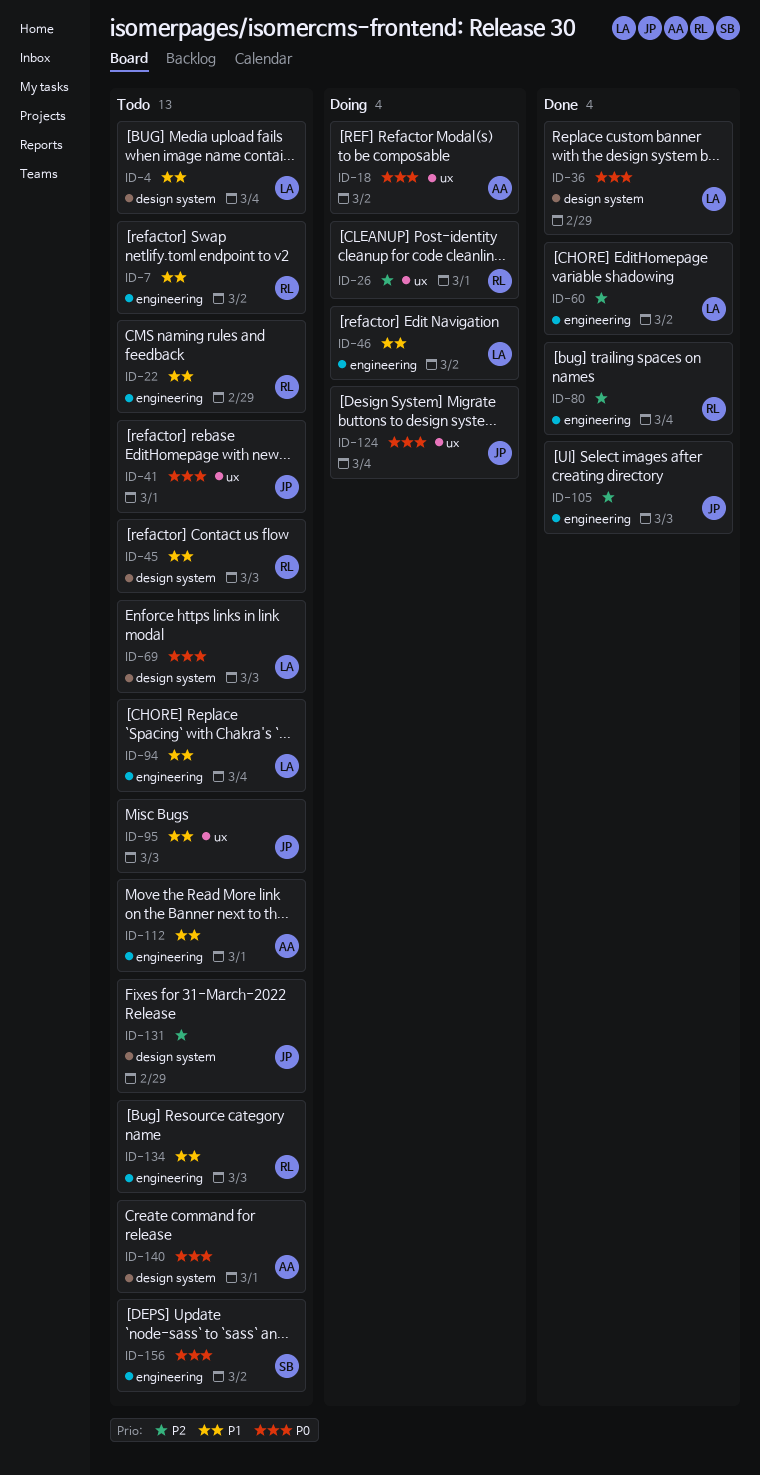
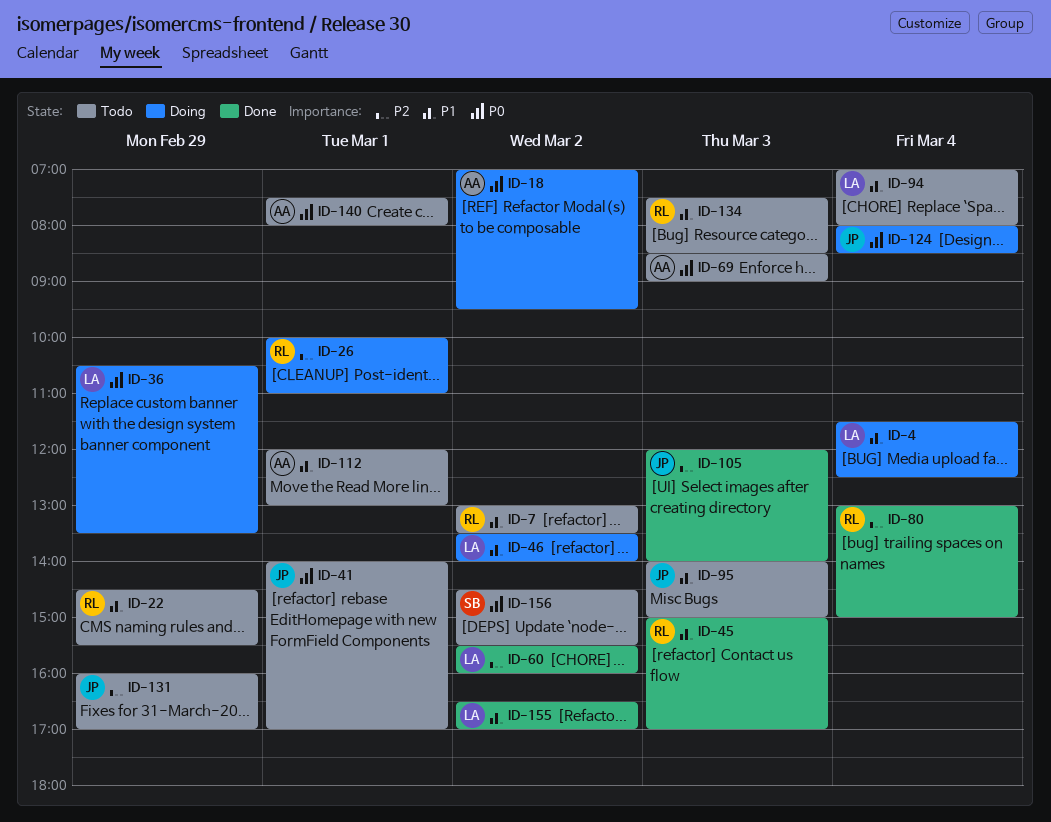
ID-4, status: Todo -> Doing
ID-36, status: Done -> Doing
ID-45, status: Todo -> Done
ID-69, owner: LA -> AA
ID-155: none -> present

